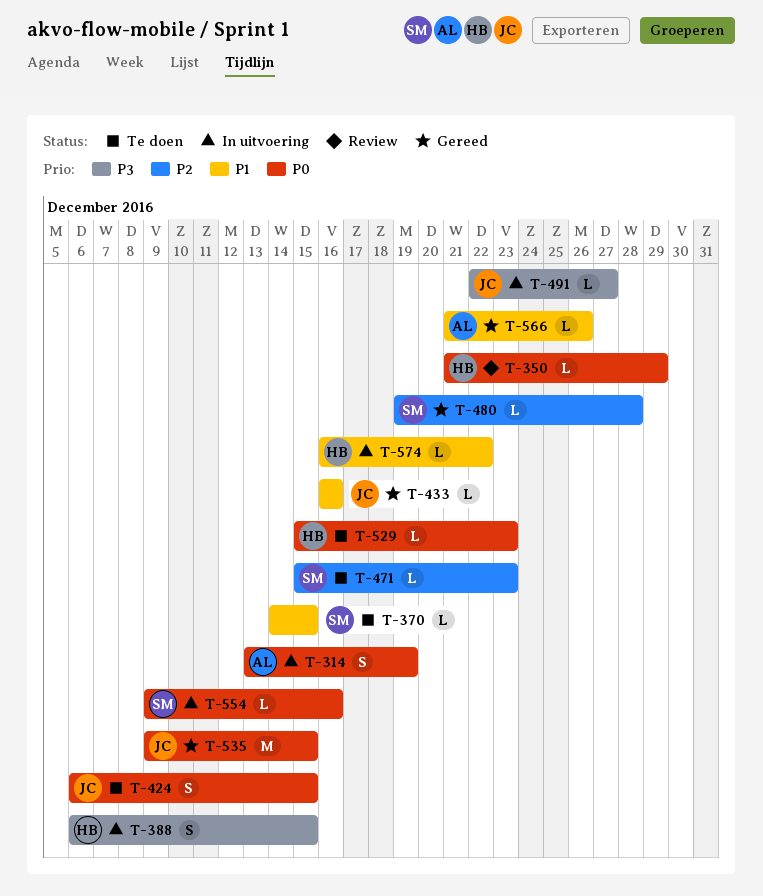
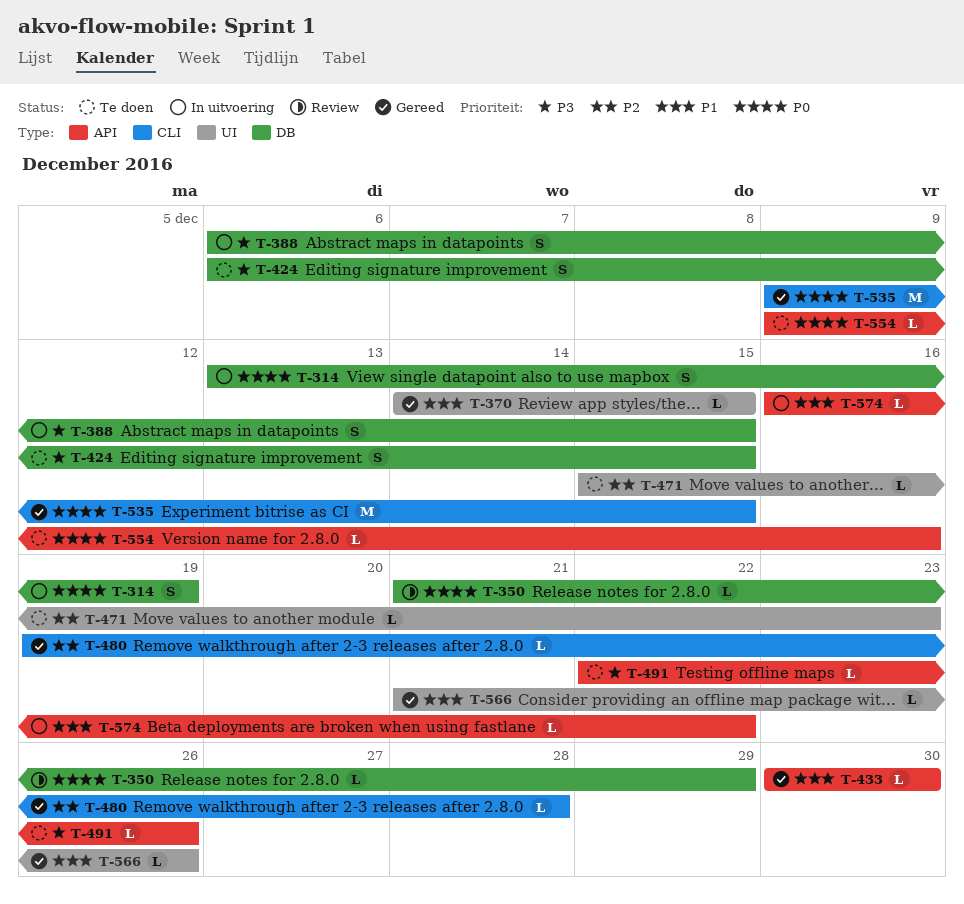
T-370, status: Te doen -> Gereed
T-424, priority: P0 -> P3
T-433, start: Dec 16 -> Dec 30
T-433, due: Dec 16 -> Dec 30
T-491, status: In uitvoering -> Te doen
T-491, due: Dec 27 -> Dec 26
T-529: present -> none
T-554, status: In uitvoering -> Te doen

